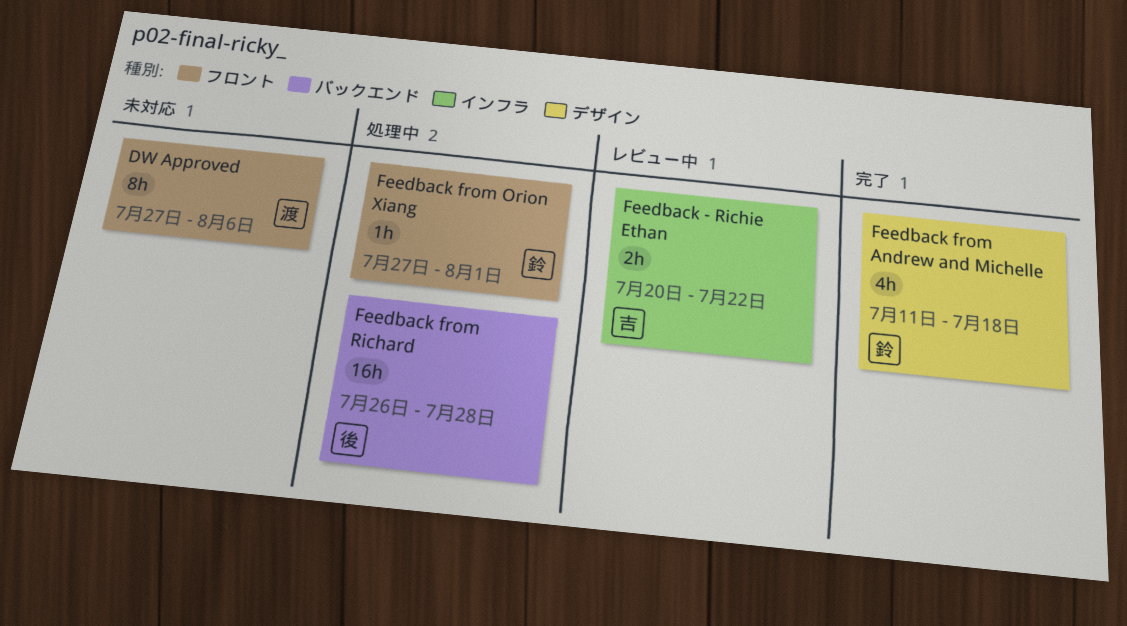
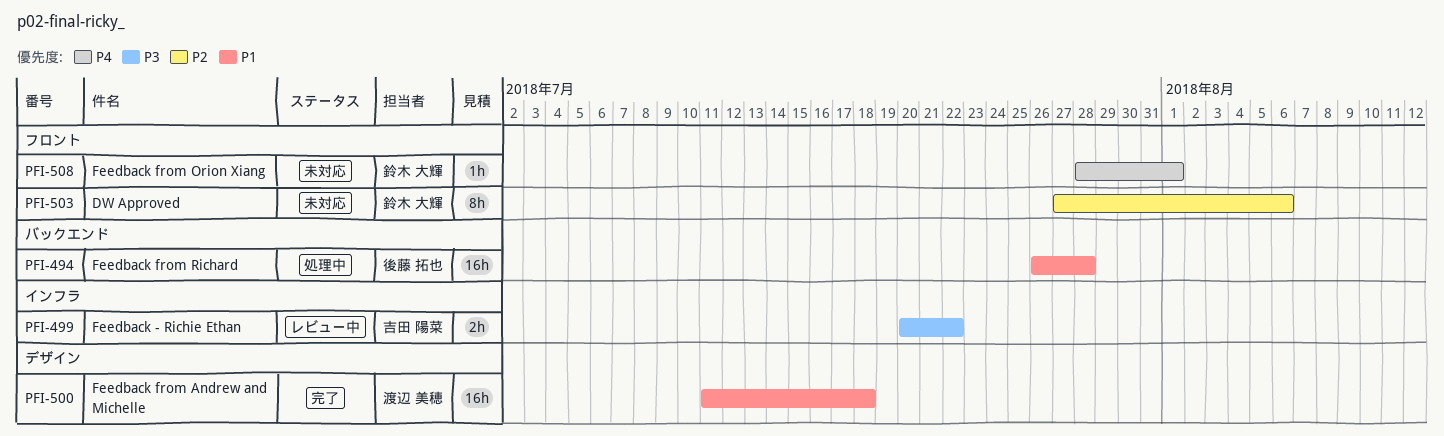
DW Approved, owner: 渡辺 美穂 -> 鈴木 大輝
Feedback from Andrew and Michelle, owner: 鈴木 大輝 -> 渡辺 美穂
Feedback from Andrew and Michelle, estimate: 4h -> 16h
Feedback from Orion Xiang, status: 処理中 -> 未対応
Feedback from Orion Xiang, start: Jul 27 -> Jul 28

